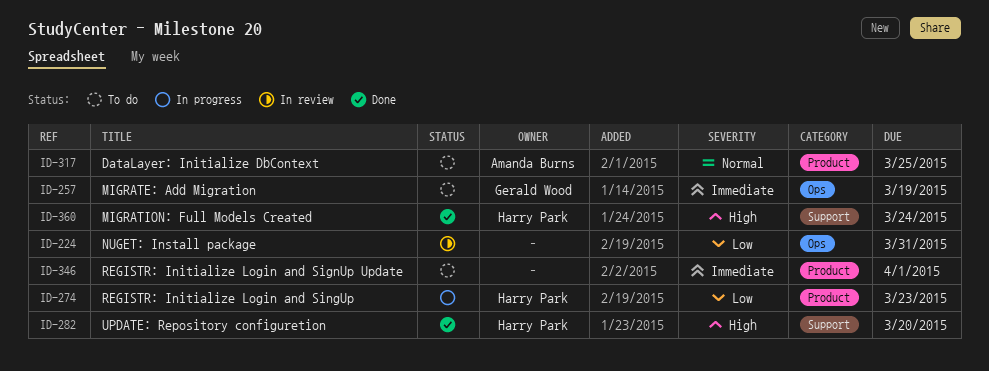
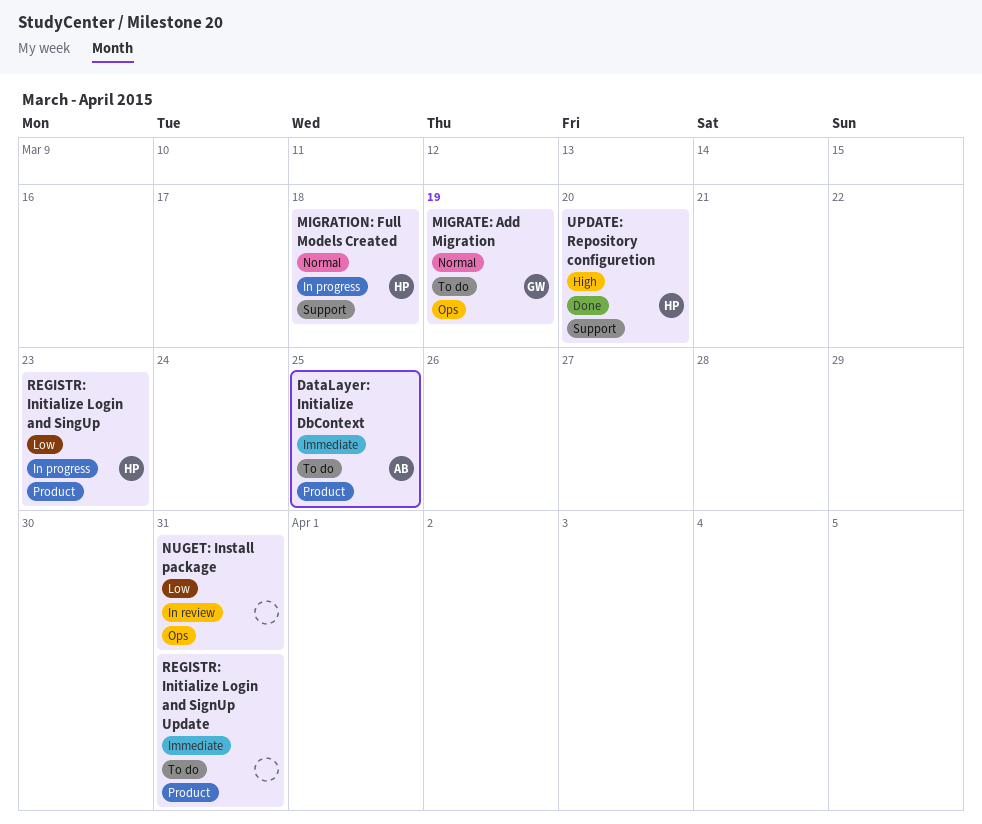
DataLayer: Initialize DbContext, priority: Normal -> Immediate
MIGRATE: Add Migration, priority: Immediate -> Normal
MIGRATION: Full Models Created, status: Done -> In progress
MIGRATION: Full Models Created, priority: High -> Normal
MIGRATION: Full Models Created, due: Mar 24 -> Mar 18
REGISTR: Initialize Login and SignUp Update, due: Apr 1 -> Mar 31

